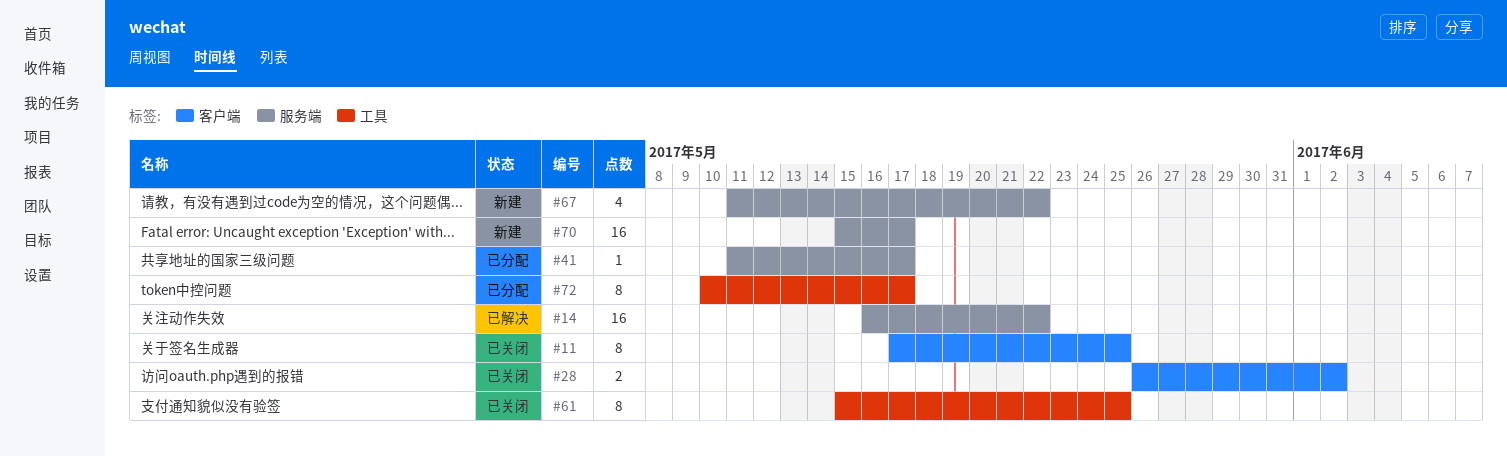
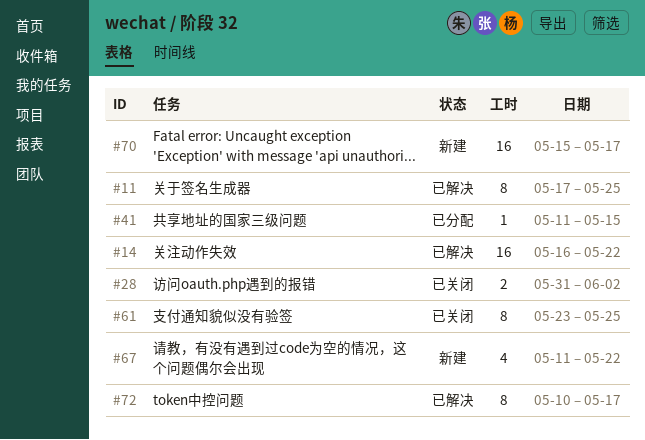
#11, status: 已关闭 -> 已解决
#28, start: May 26 -> May 31
#41, due: May 17 -> May 15
#61, start: May 15 -> May 23
#72, status: 已分配 -> 已解决

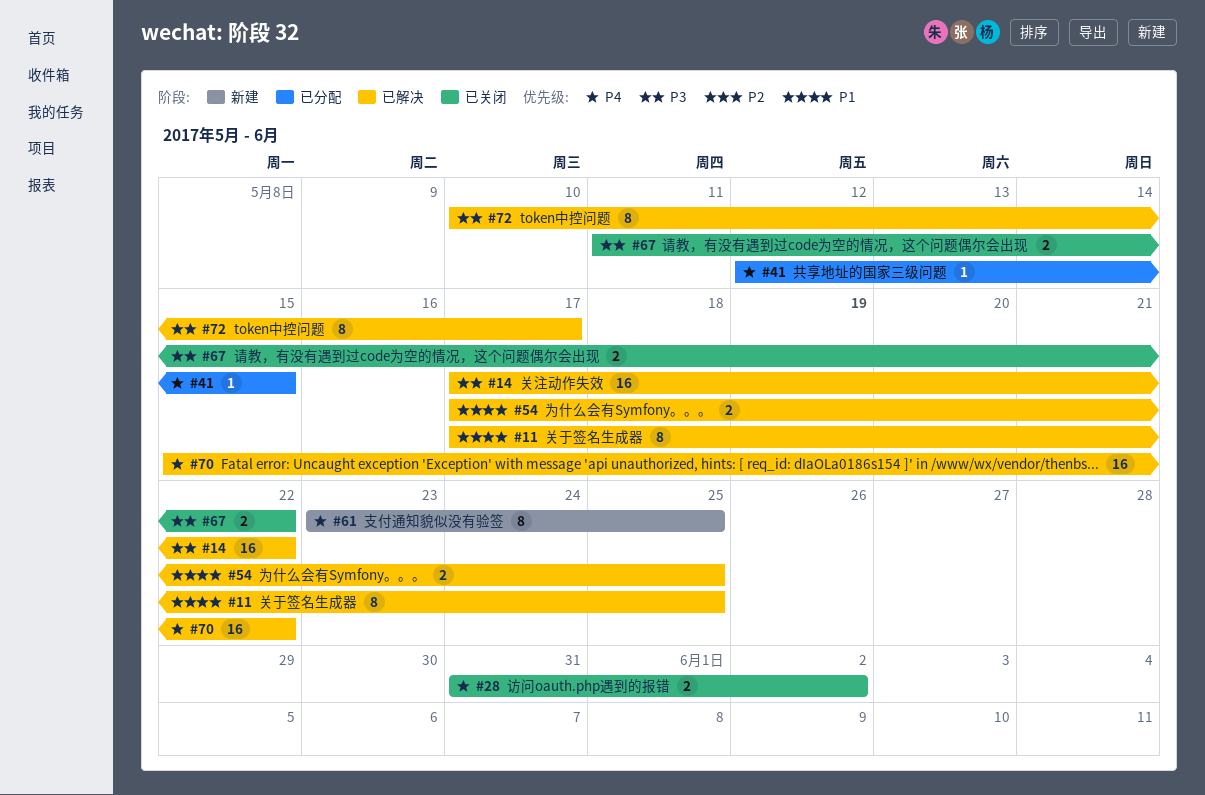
#14, start: May 16 -> May 17
#41, start: May 11 -> May 12
#54: none -> present
#61, status: 已关闭 -> 新建
#67, status: 新建 -> 已关闭
#67, estimate: 4 -> 2
#70, status: 新建 -> 已解决
#70, due: May 17 -> May 22

